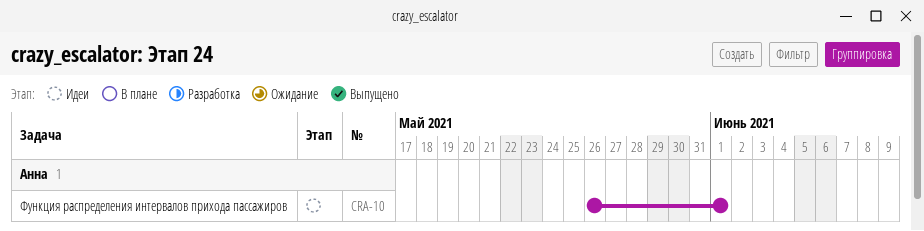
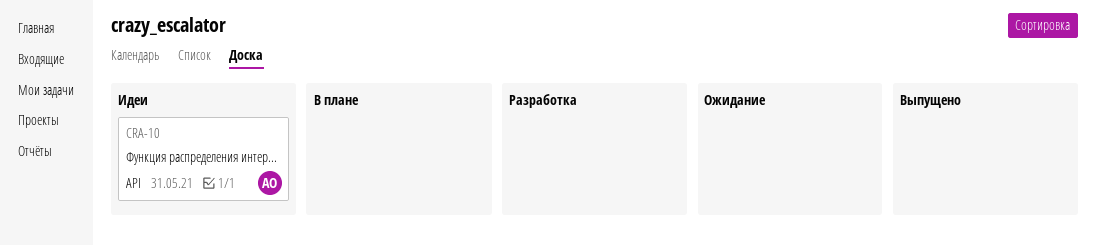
CRA-10, due: Jun 1 -> May 31

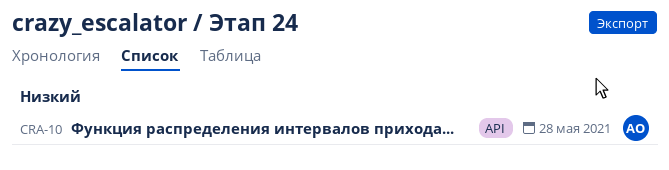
CRA-10, due: May 31 -> May 28

